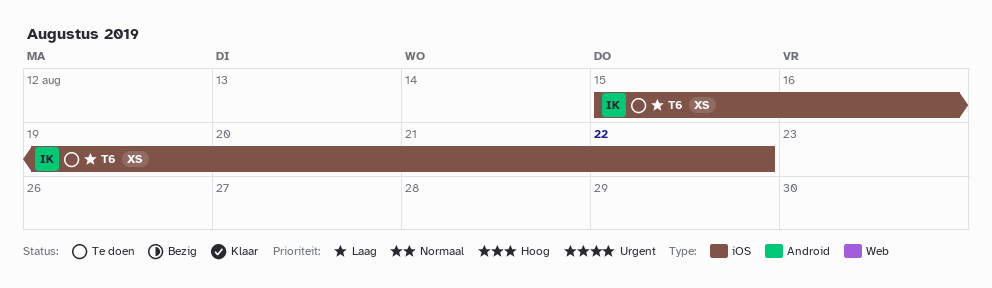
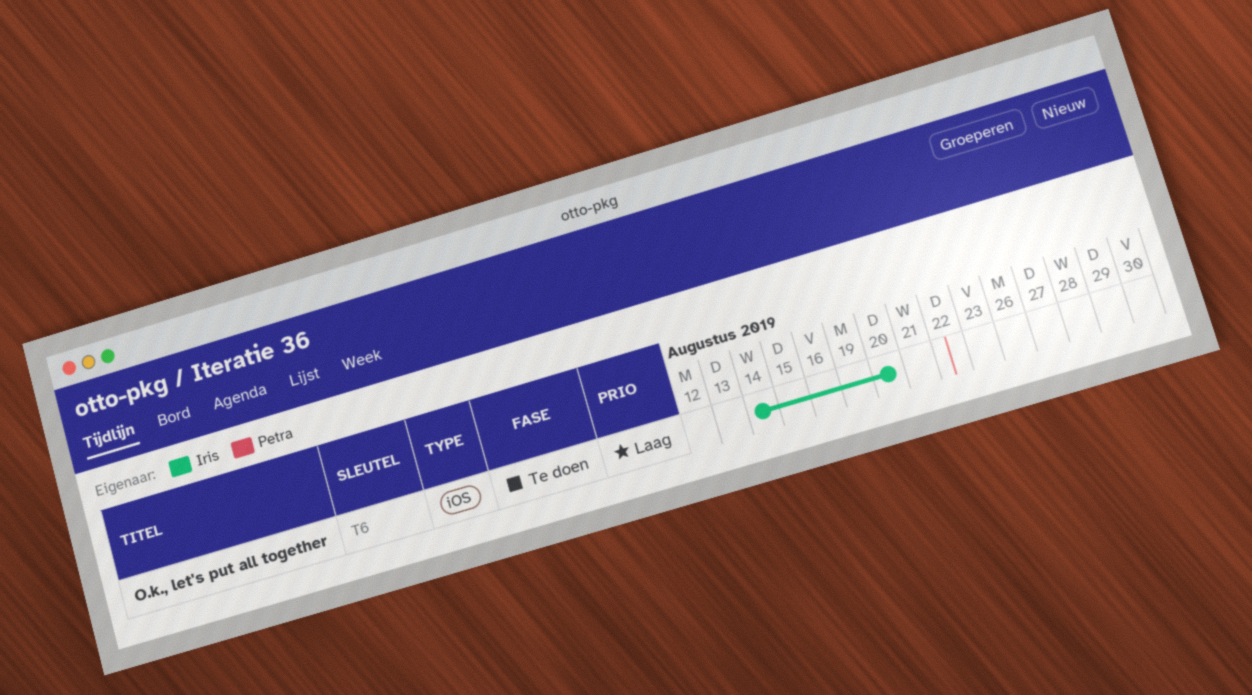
T6, start: Aug 15 -> Aug 14
T6, due: Aug 22 -> Aug 20

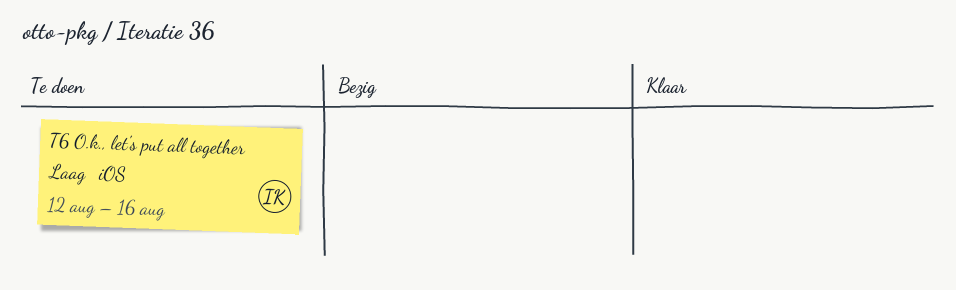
T6, start: Aug 14 -> Aug 12
T6, due: Aug 20 -> Aug 16

